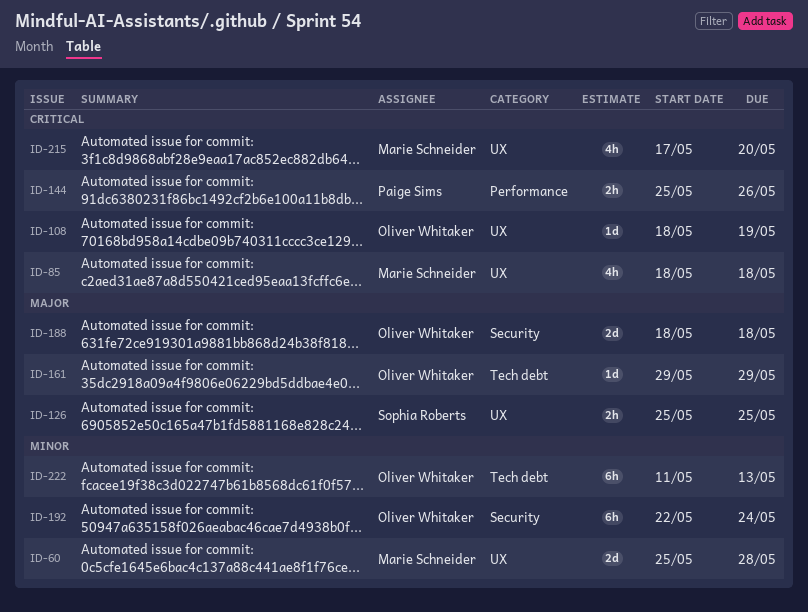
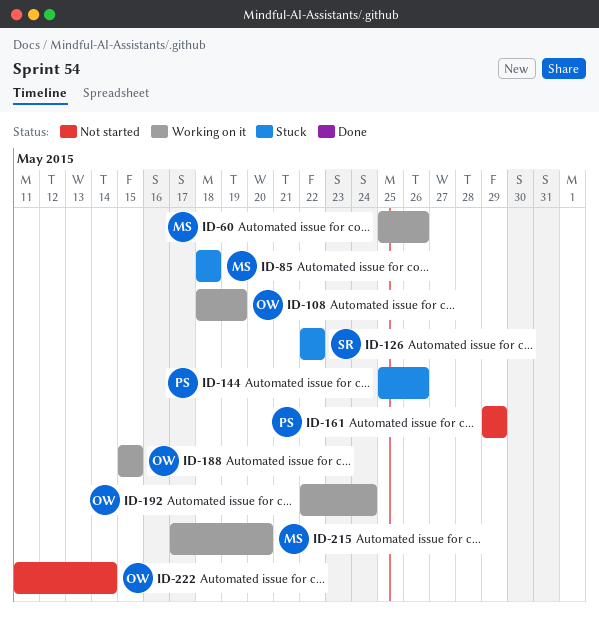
ID-60, due: May 28 -> May 26
ID-126, start: May 25 -> May 22
ID-126, due: May 25 -> May 22
ID-161, owner: Oliver Whitaker -> Paige Sims
ID-188, start: May 18 -> May 15
ID-188, due: May 18 -> May 15
ID-222, due: May 13 -> May 14

